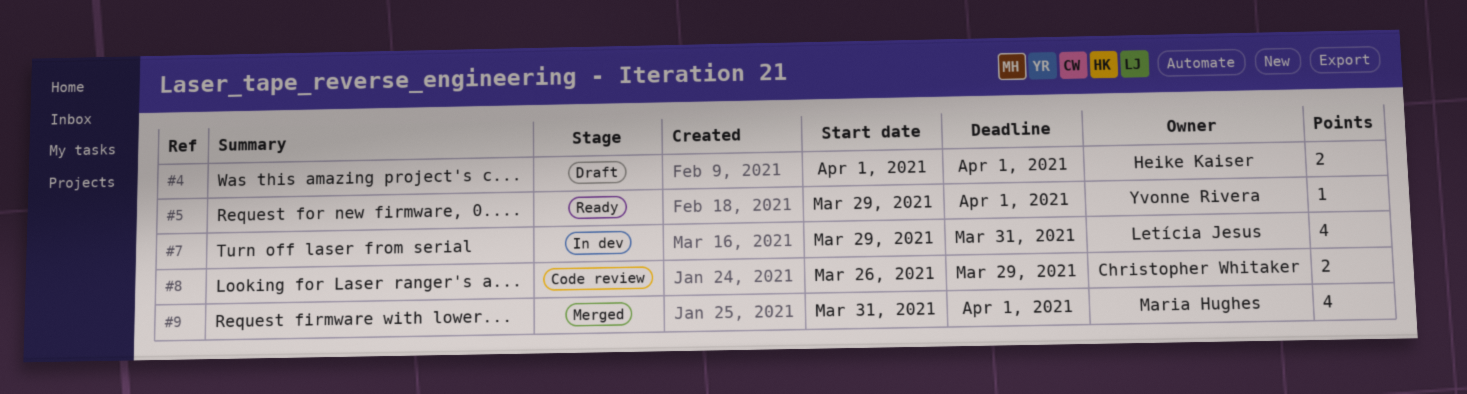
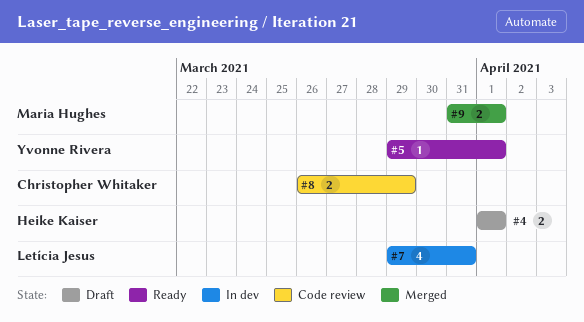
#9, estimate: 4 -> 2

